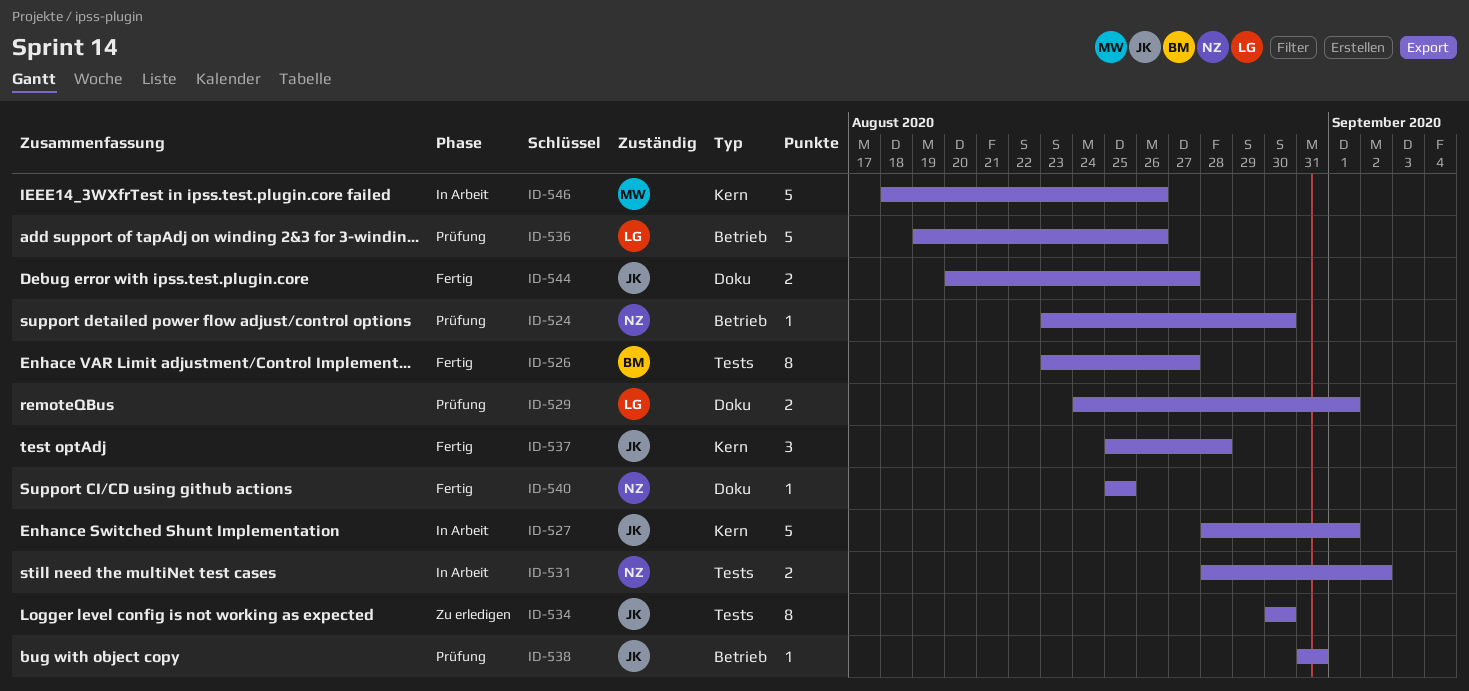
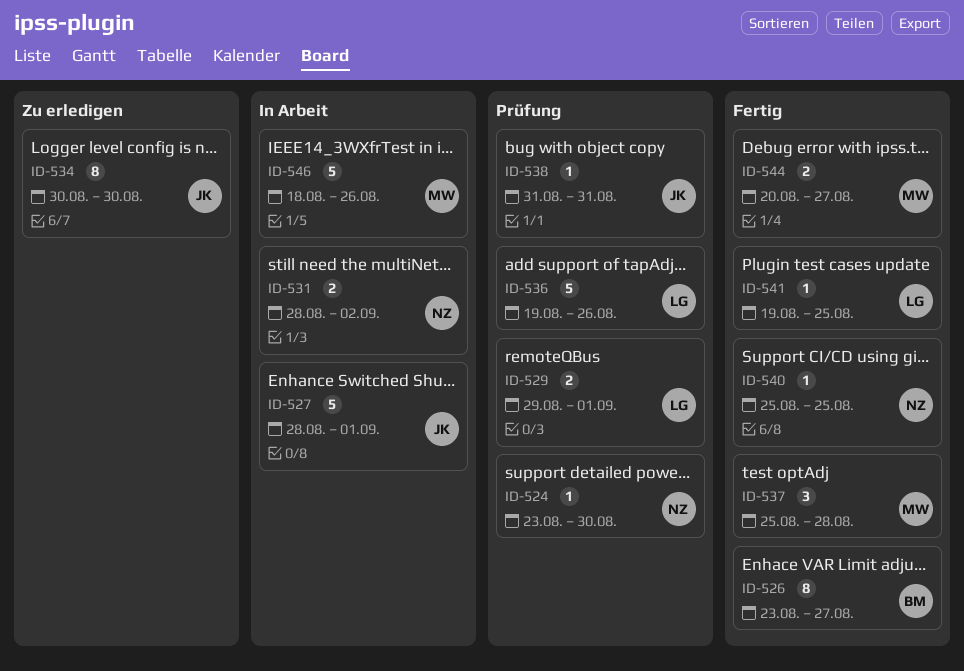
ID-529, start: Aug 24 -> Aug 29
ID-537, owner: JK -> MW
ID-541: none -> present
ID-544, owner: JK -> MW

